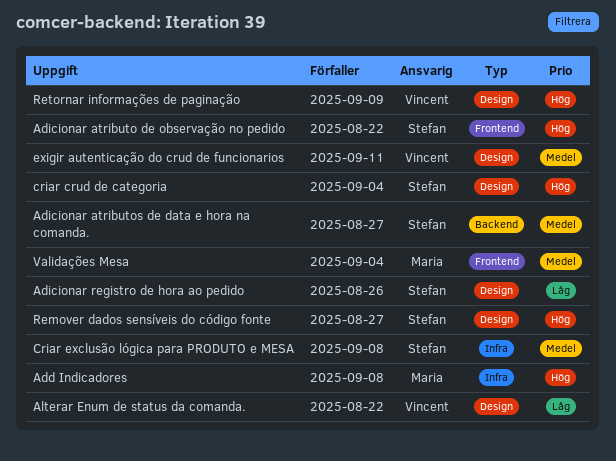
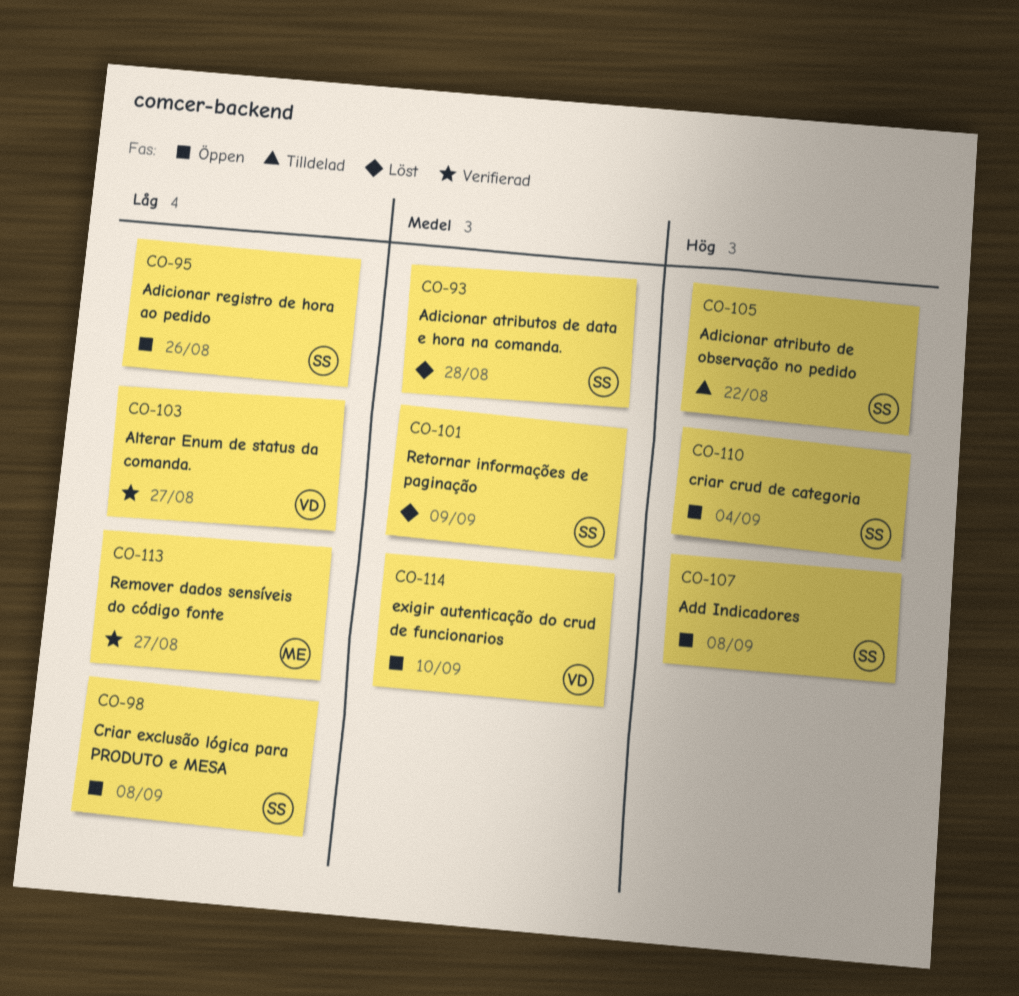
Add Indicadores, owner: Maria -> Stefan
Adicionar atributos de data e hora na comanda., due: Aug 27 -> Aug 28
Alterar Enum de status da comanda., due: Aug 22 -> Aug 27
Criar exclusão lógica para PRODUTO e MESA, priority: Medel -> Låg
exigir autenticação do crud de funcionarios, due: Sep 11 -> Sep 10
Remover dados sensíveis do código fonte, owner: Stefan -> Maria
Remover dados sensíveis do código fonte, priority: Hög -> Låg
Retornar informações de paginação, owner: Vincent -> Stefan
Retornar informações de paginação, priority: Hög -> Medel
Validações Mesa: present -> none

